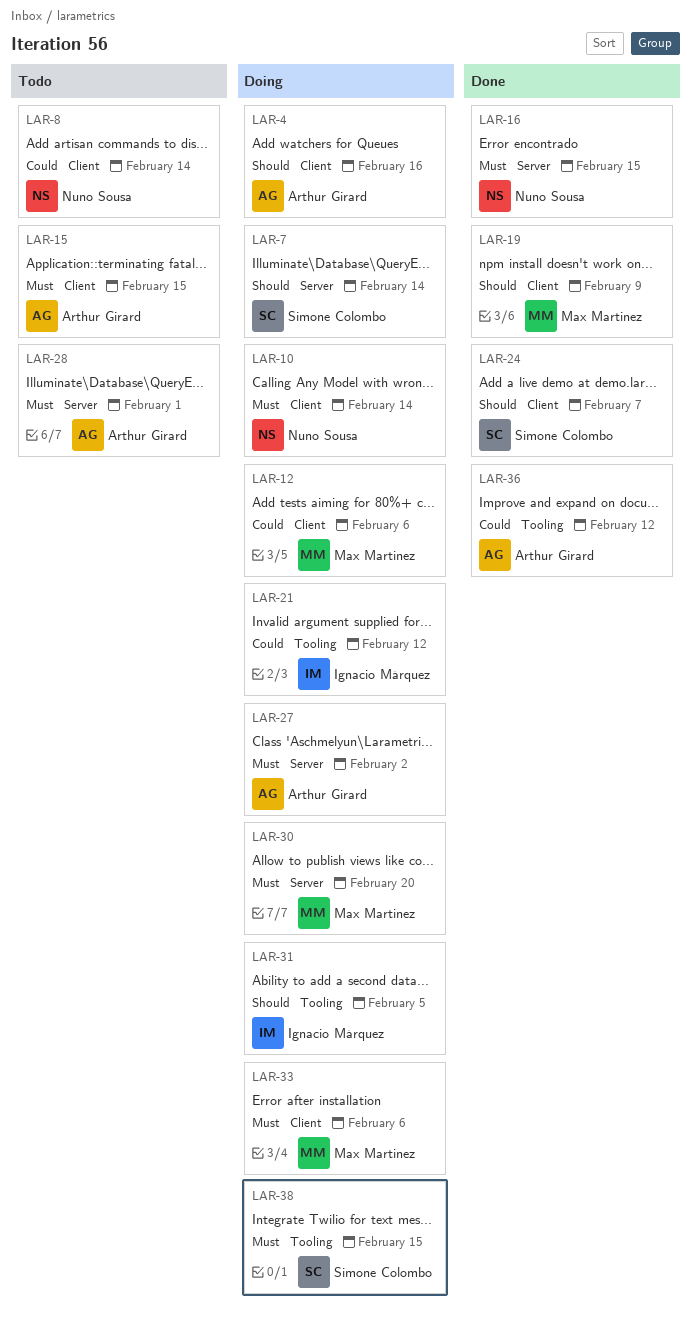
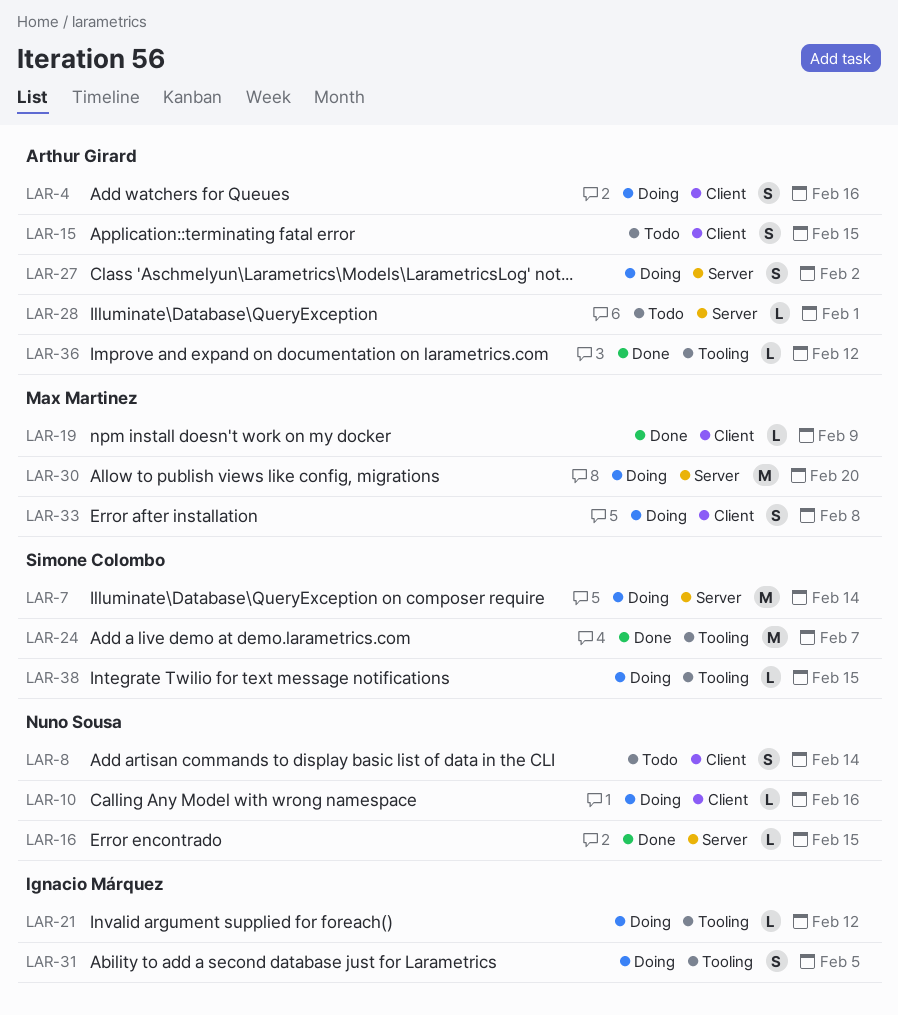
LAR-10, due: Feb 14 -> Feb 16
LAR-12: present -> none
LAR-24, label: Client -> Tooling
LAR-33, due: Feb 6 -> Feb 8

